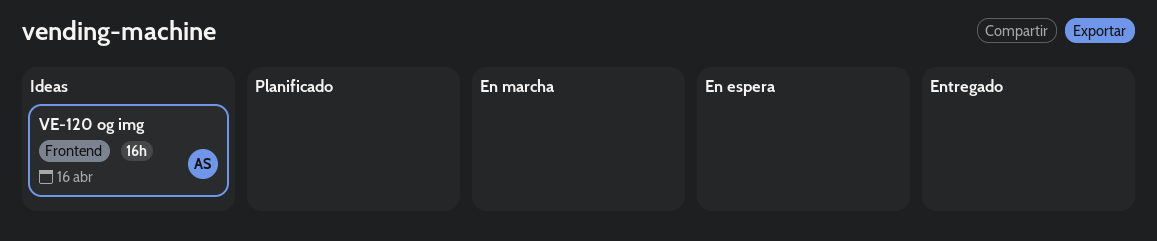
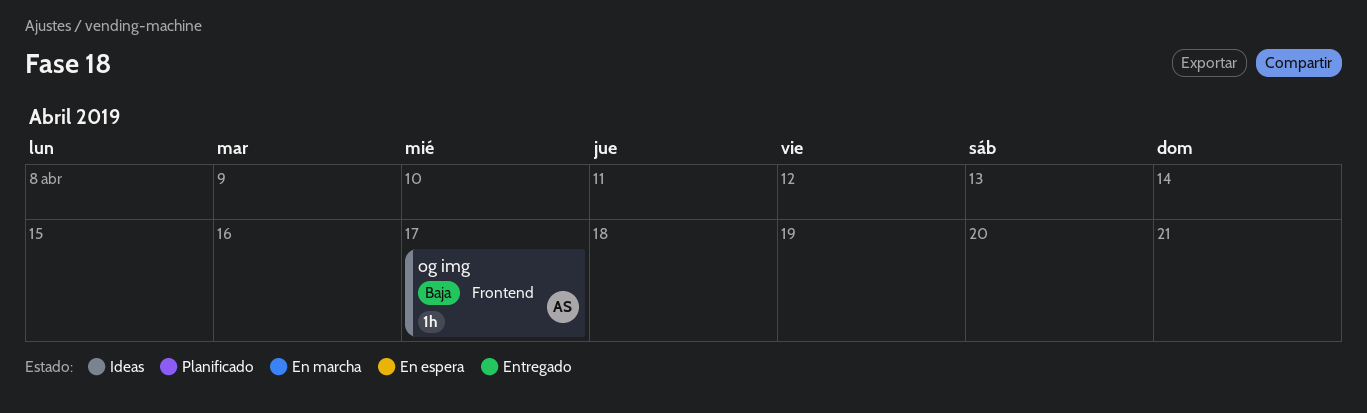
og img, estimate: 16h -> 1h
og img, due: Apr 16 -> Apr 17

